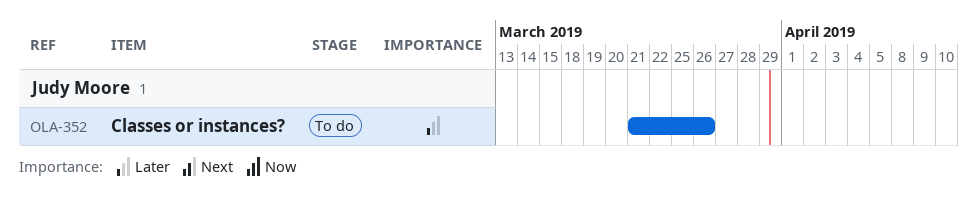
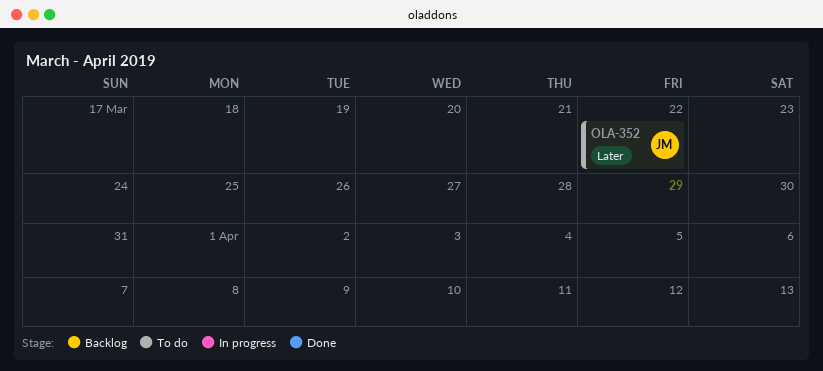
OLA-352, due: Mar 26 -> Mar 22

